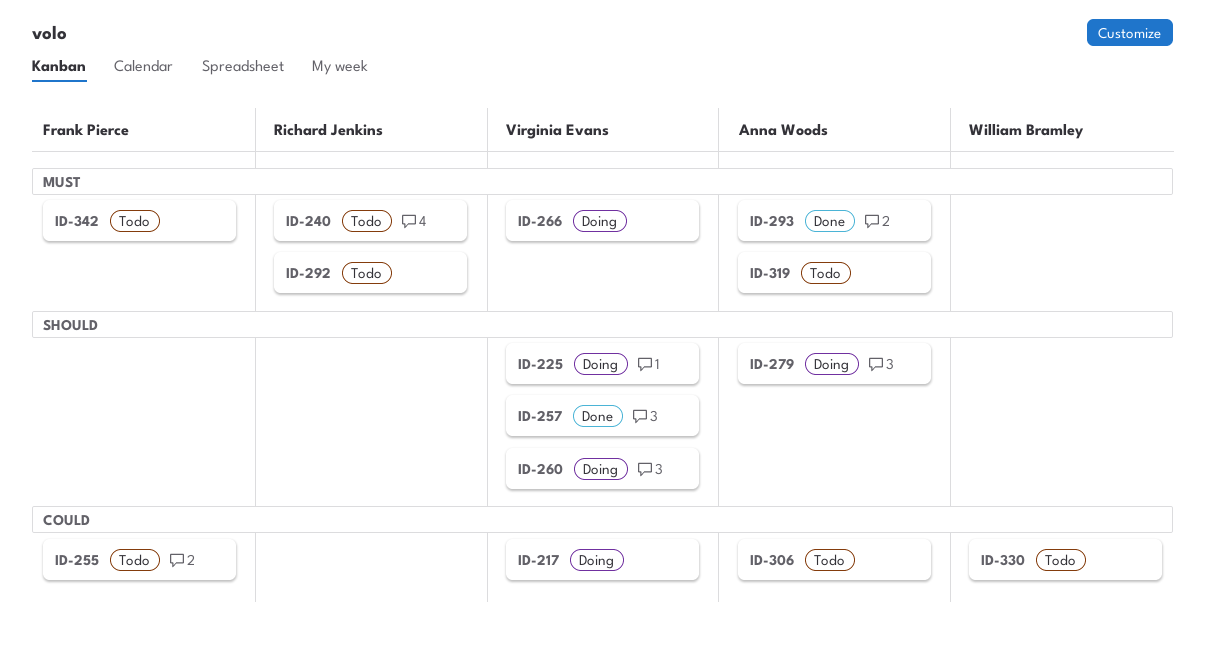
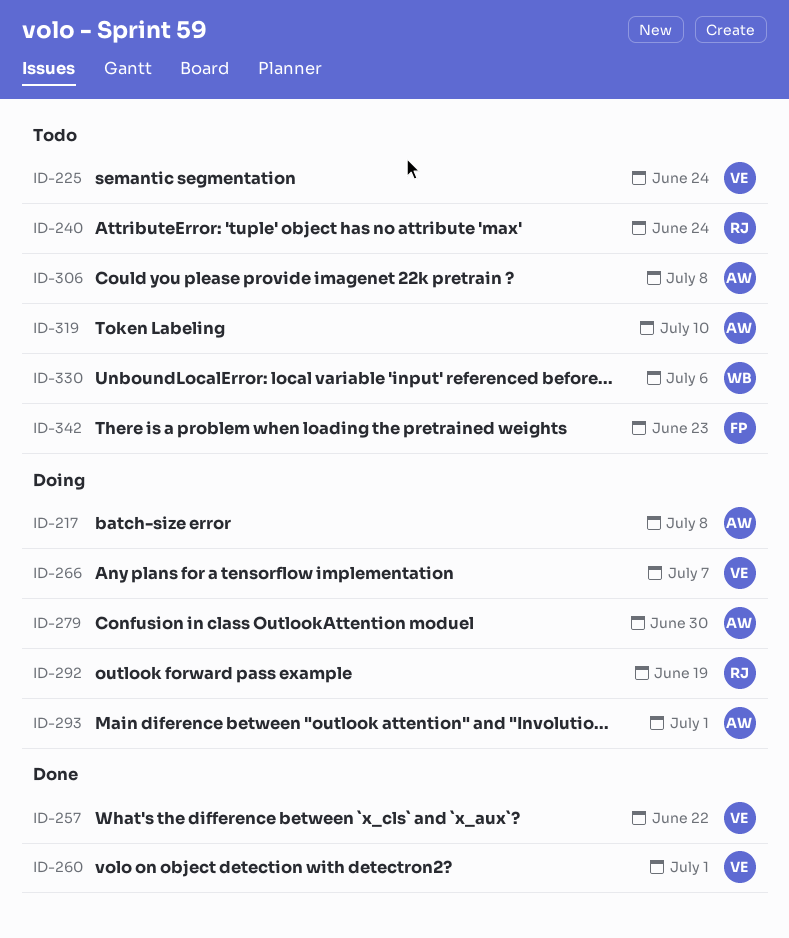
ID-217, owner: Virginia Evans -> Anna Woods
ID-225, status: Doing -> Todo
ID-255: present -> none
ID-260, status: Doing -> Done
ID-292, status: Todo -> Doing
ID-293, status: Done -> Doing

